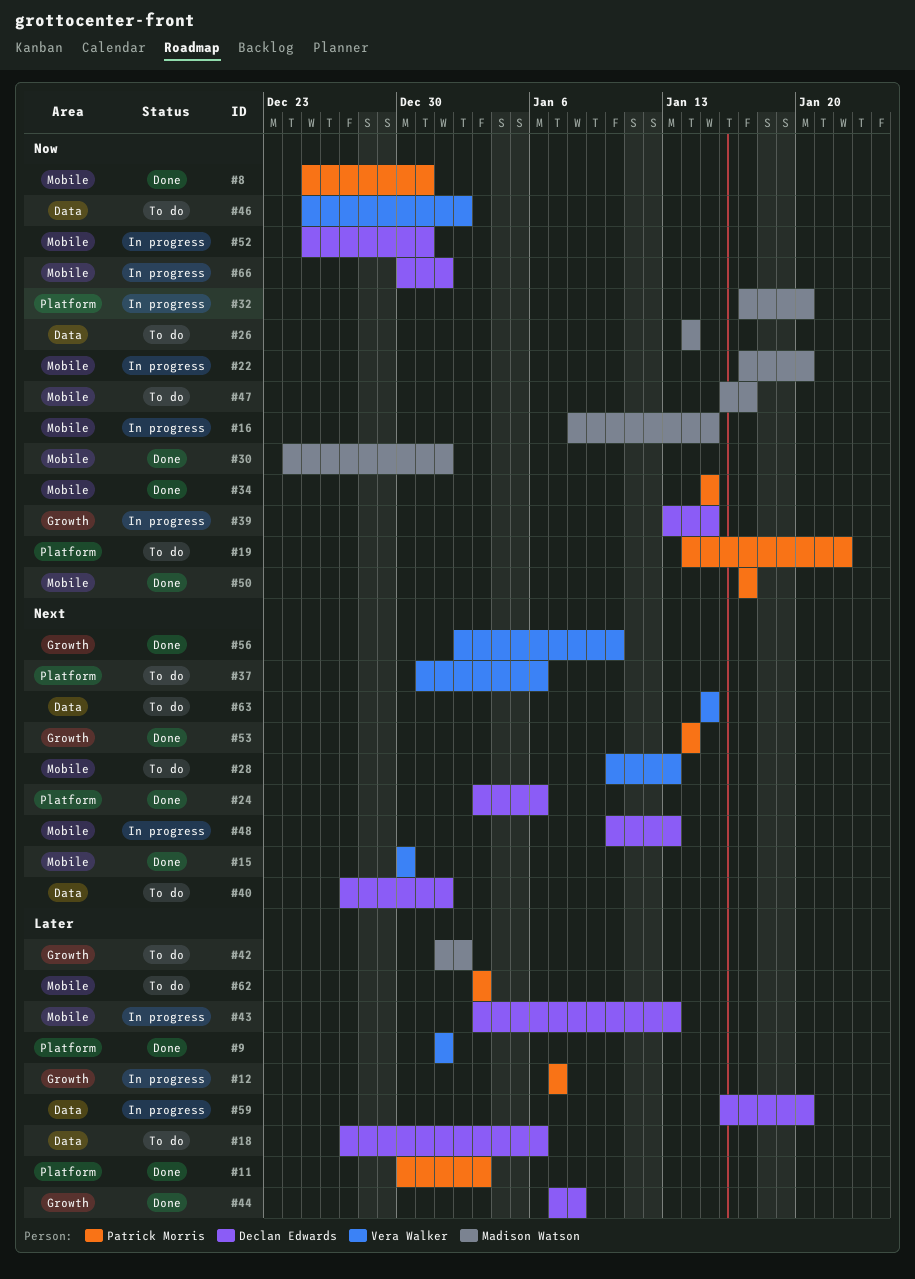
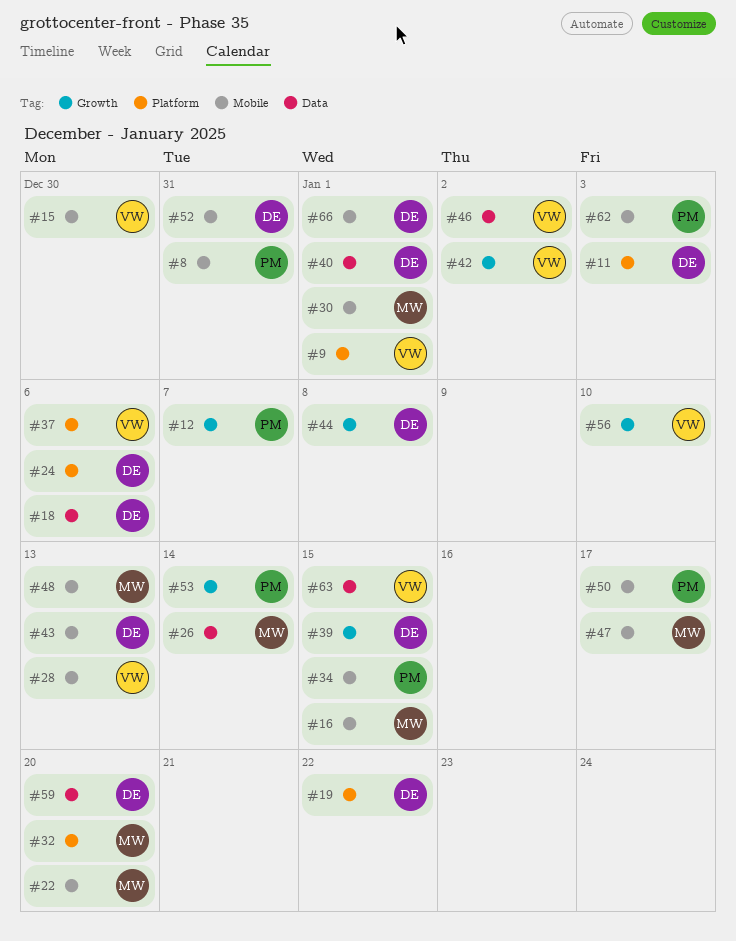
#11, owner: Patrick Morris -> Declan Edwards
#19, owner: Patrick Morris -> Declan Edwards
#42, owner: Madison Watson -> Vera Walker
#48, owner: Declan Edwards -> Madison Watson

